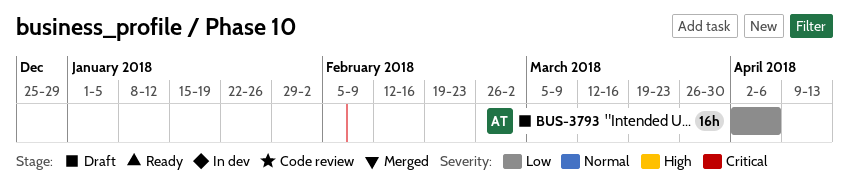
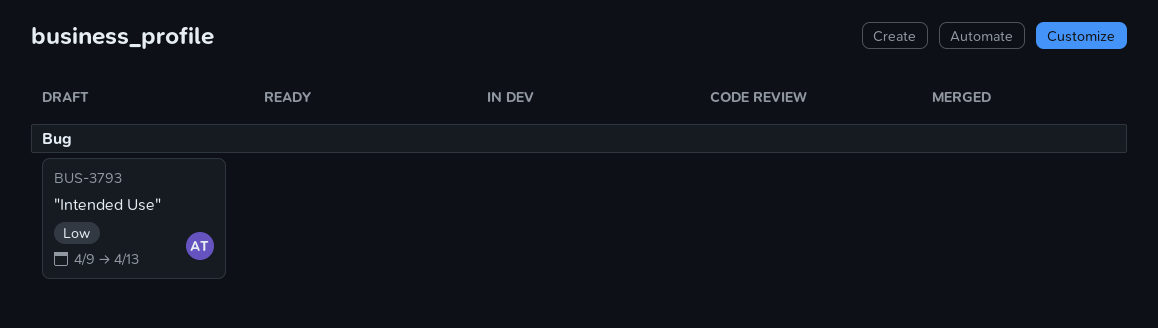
BUS-3793, start: Apr 2 -> Apr 9
BUS-3793, due: Apr 6 -> Apr 13

